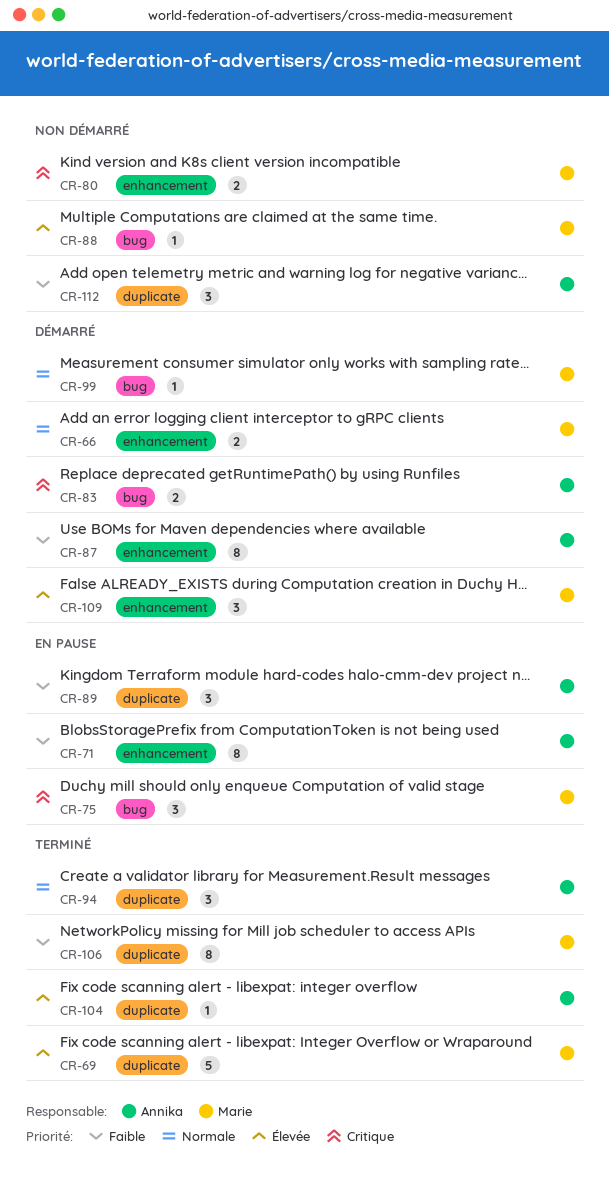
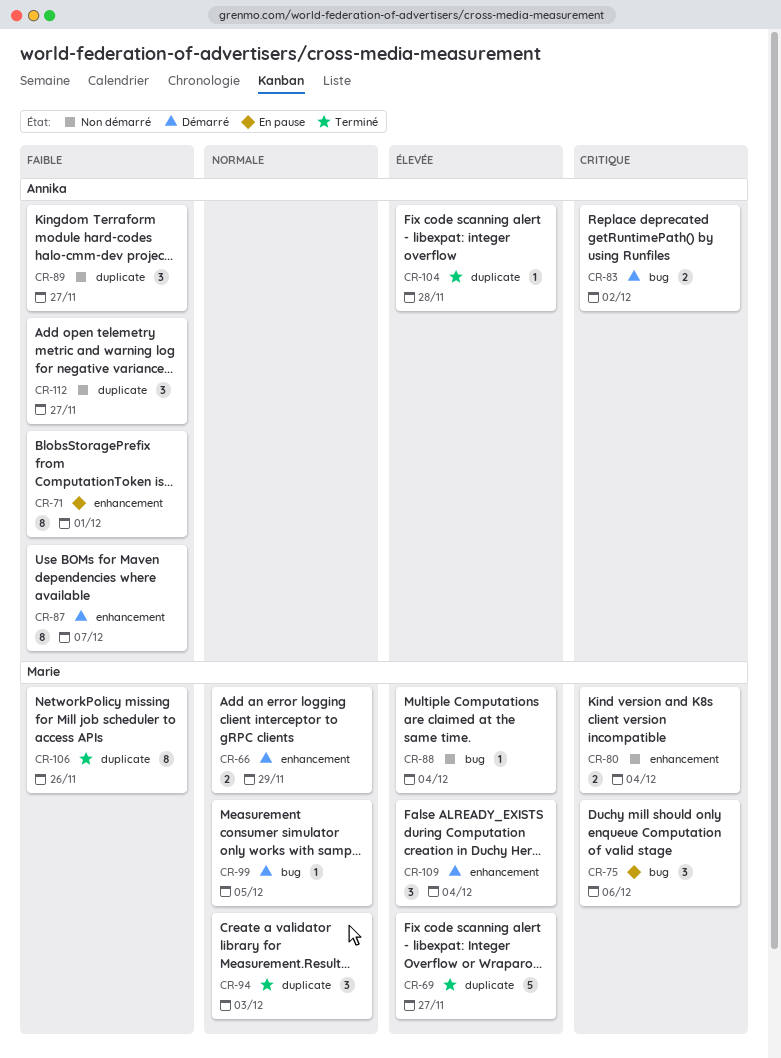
CR-89, status: En pause -> Non démarré
CR-94, owner: Annika -> Marie

